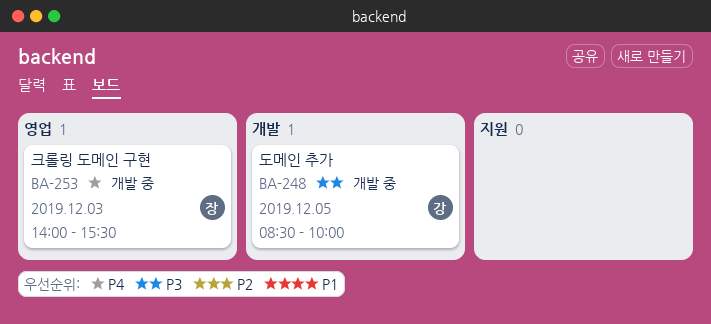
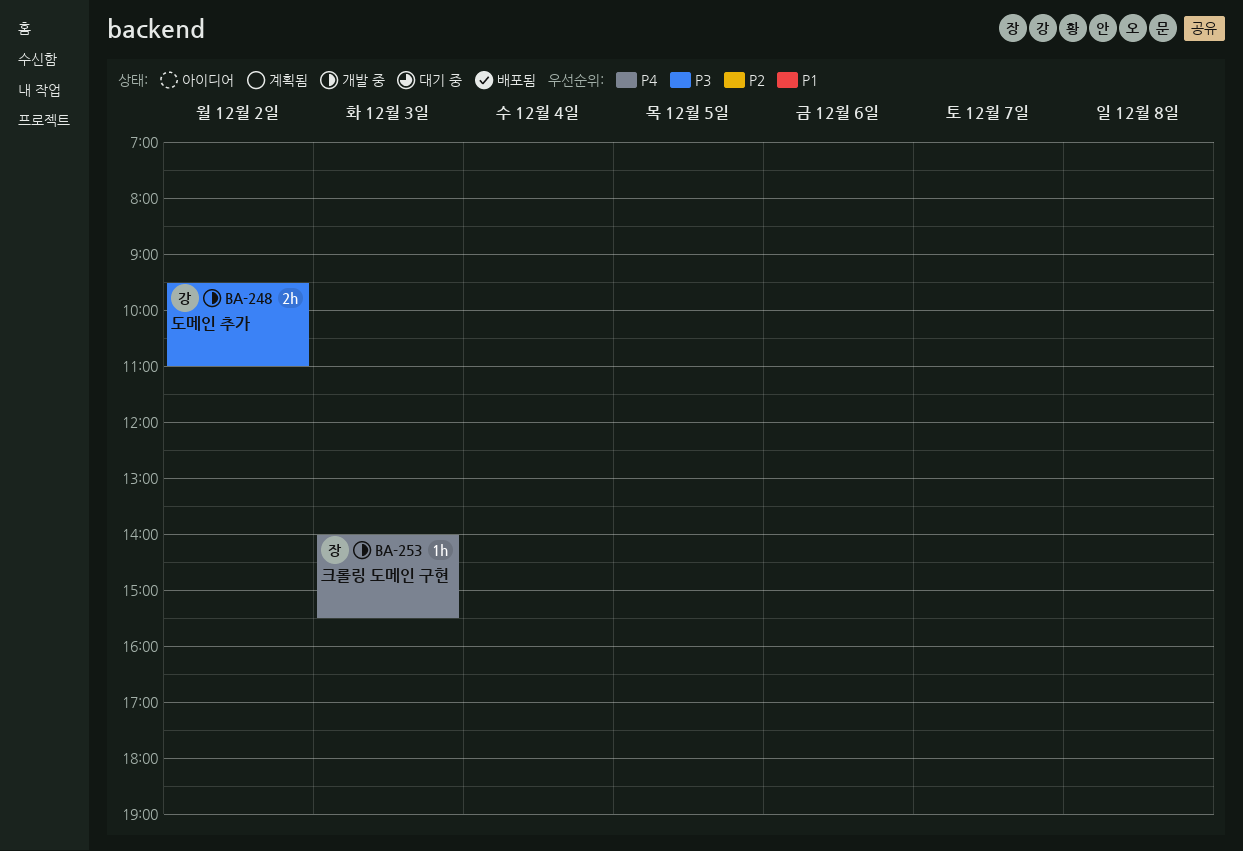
BA-248, day: Dec 5 -> Dec 2
BA-248, begins: 08:30 -> 09:30
BA-248, ends: 10:00 -> 11:00

